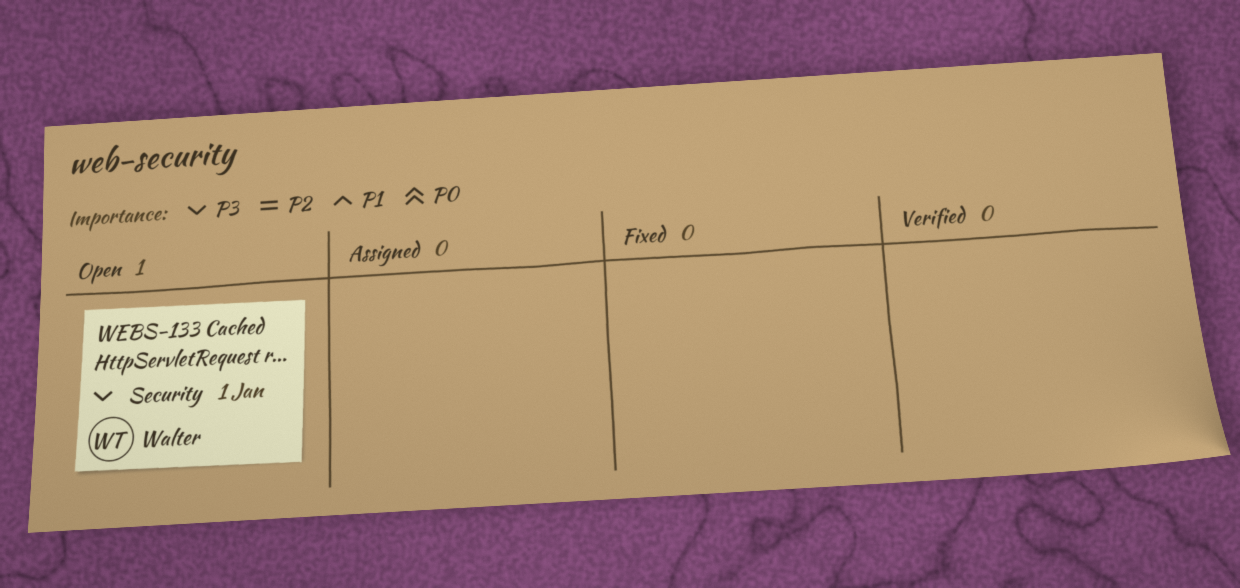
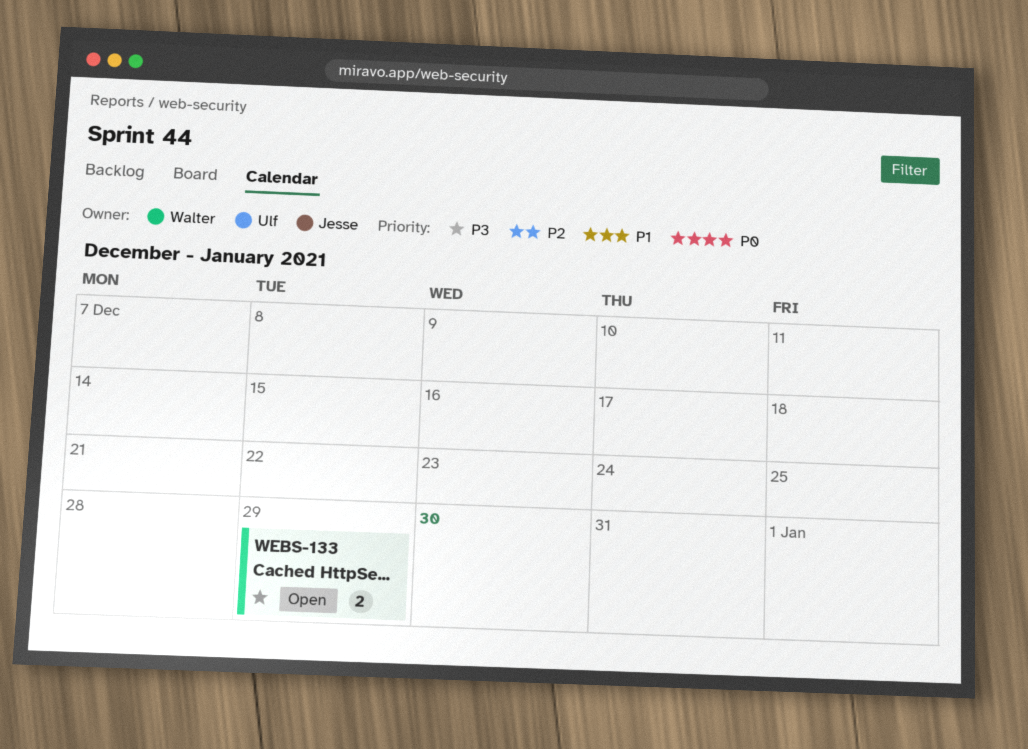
WEBS-133, due: Jan 1 -> Dec 29

